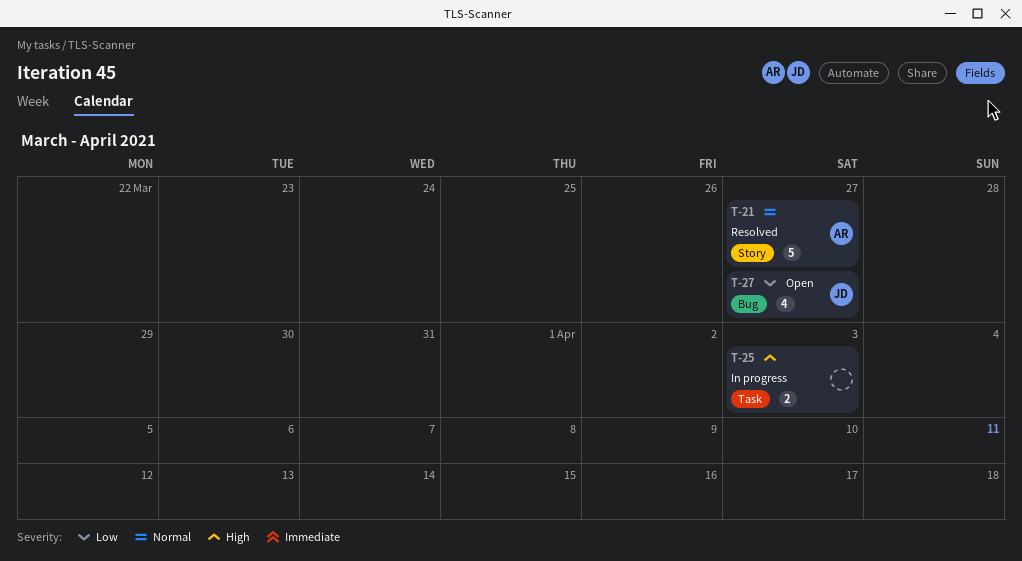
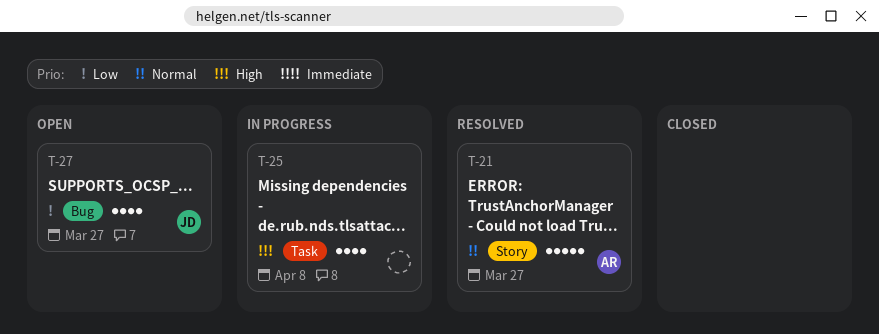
T-25, estimate: 2 -> 4
T-25, due: Apr 3 -> Apr 8

